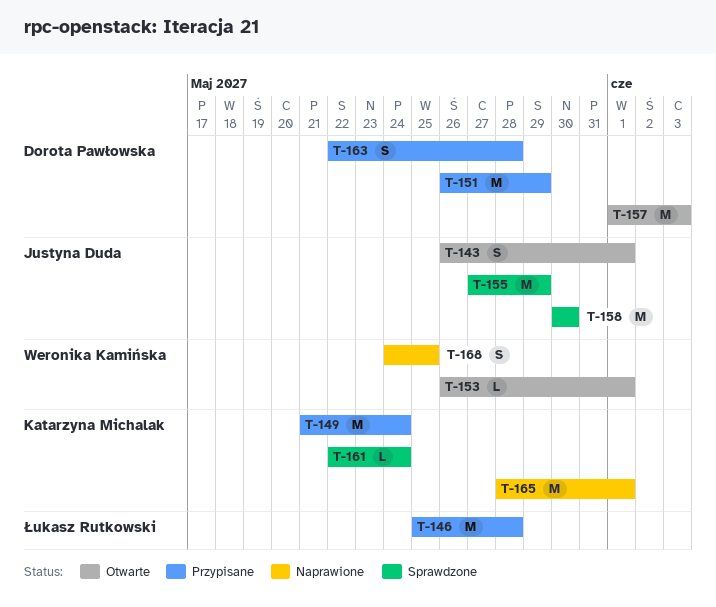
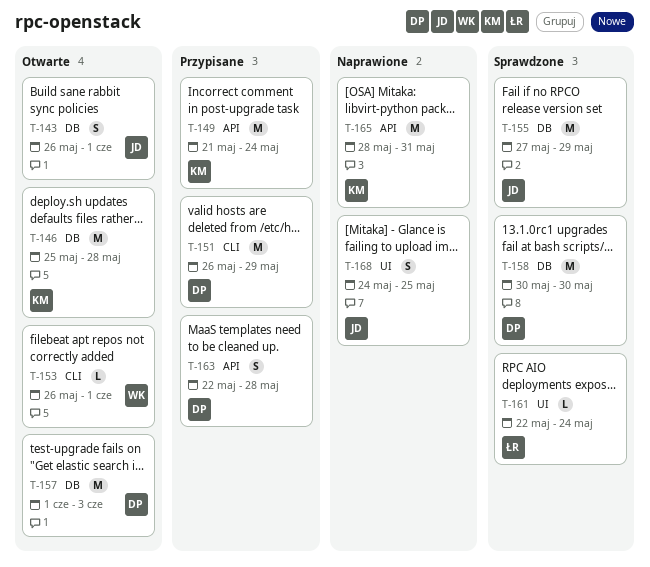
T-146, status: Przypisane -> Otwarte
T-146, owner: Łukasz Rutkowski -> Katarzyna Michalak
T-158, owner: Justyna Duda -> Dorota Pawłowska
T-161, owner: Katarzyna Michalak -> Łukasz Rutkowski
T-165, due: Jun 1 -> May 31
T-168, owner: Weronika Kamińska -> Justyna Duda

